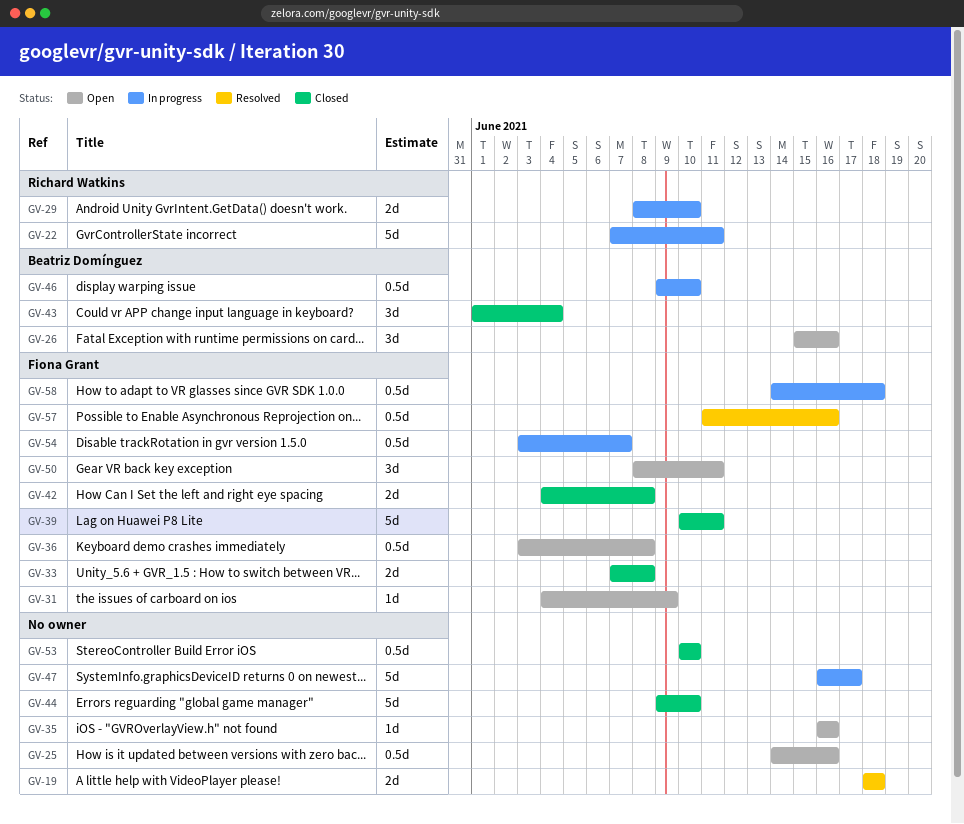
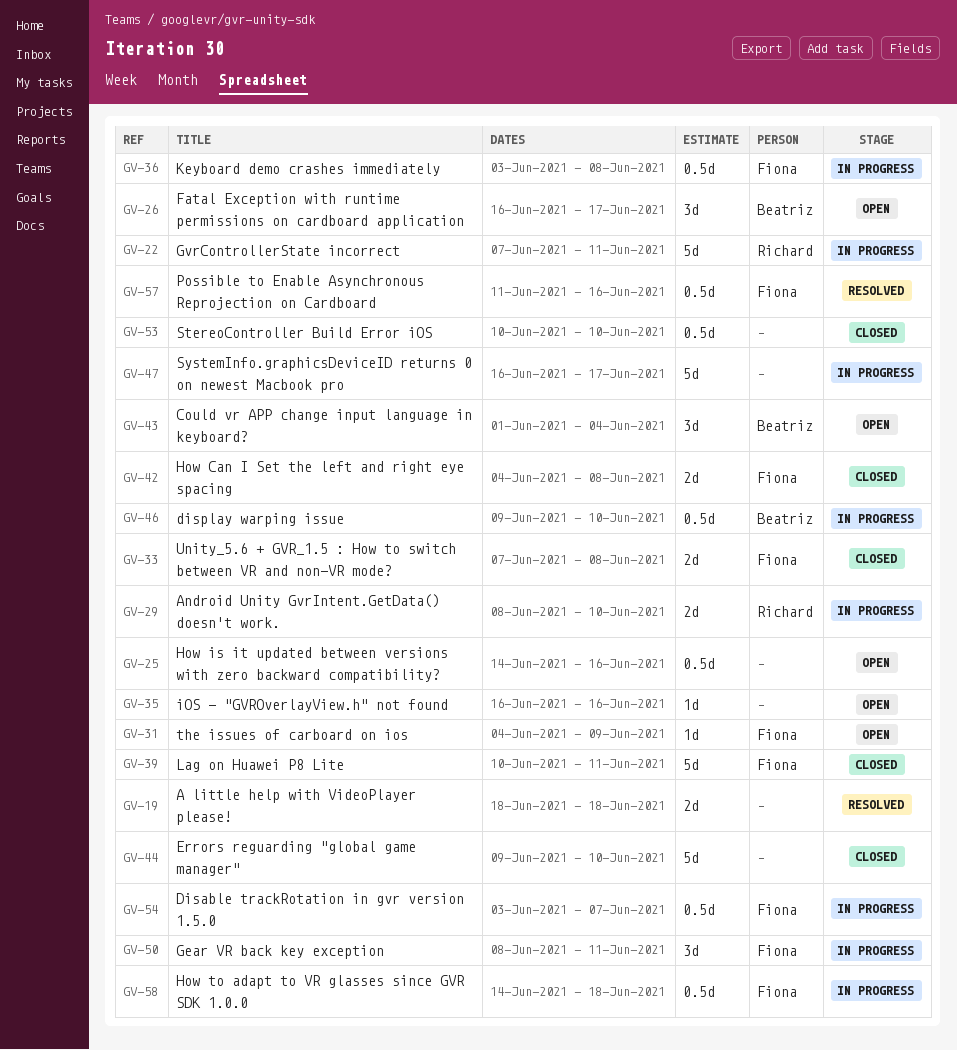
GV-26, start: Jun 15 -> Jun 16
GV-26, due: Jun 16 -> Jun 17
GV-36, status: Open -> In progress
GV-43, status: Closed -> Open
GV-50, status: Open -> In progress

